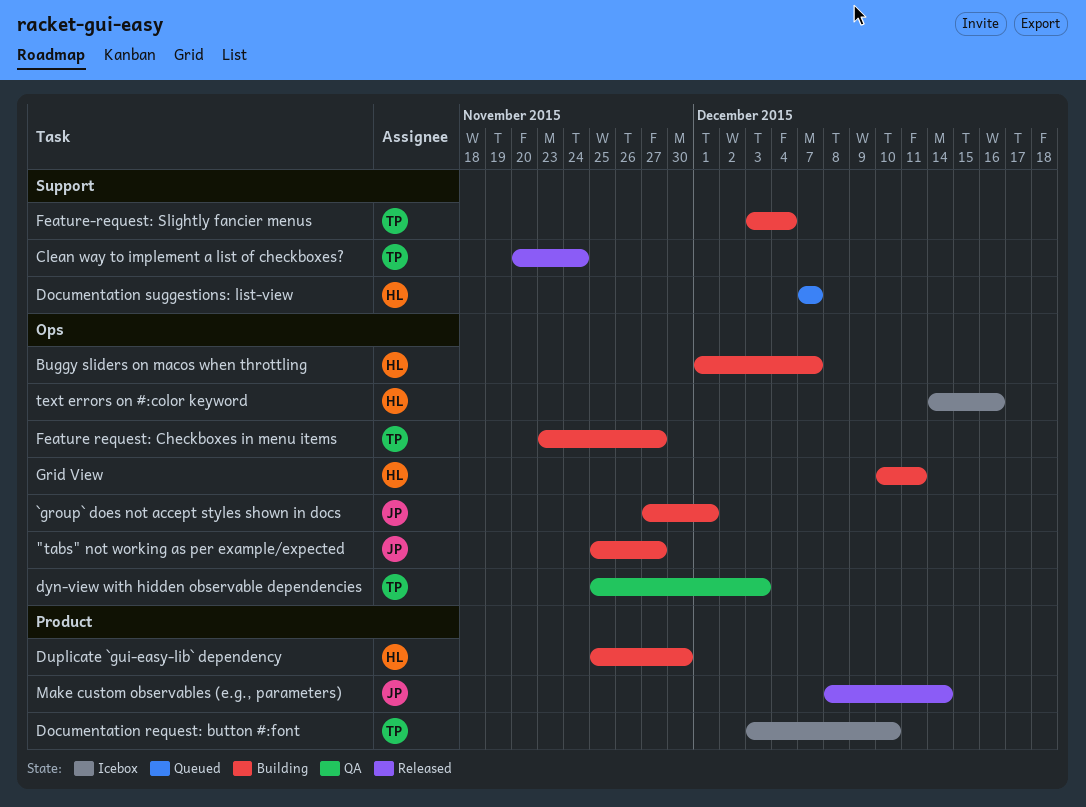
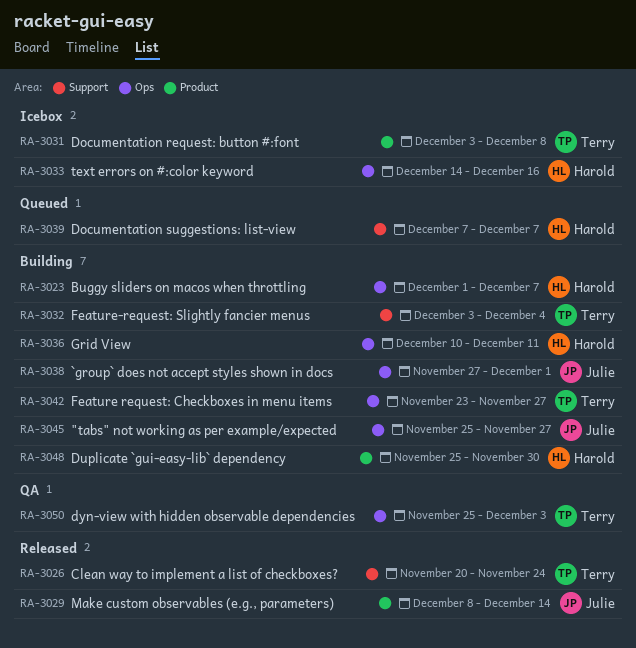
Documentation request: button #:font, due: Dec 10 -> Dec 8

